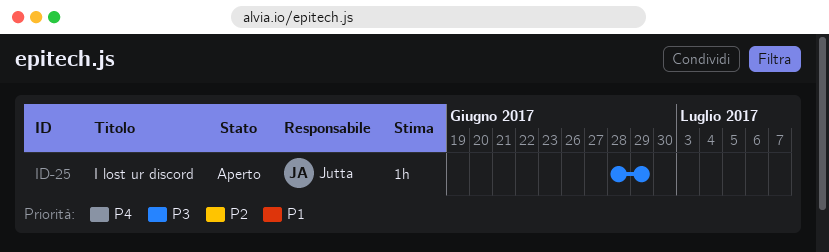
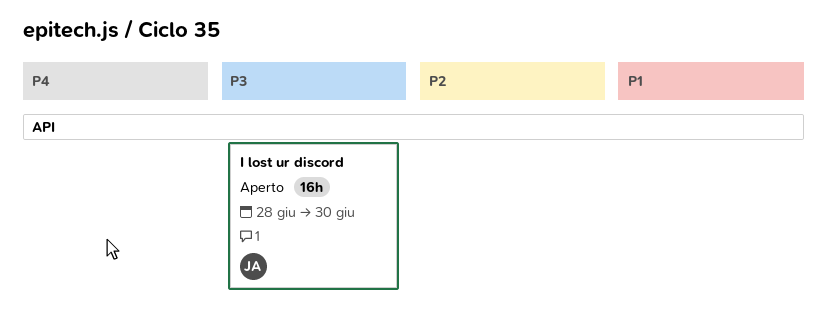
I lost ur discord, estimate: 1h -> 16h
I lost ur discord, due: Jun 29 -> Jun 30

